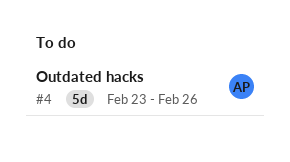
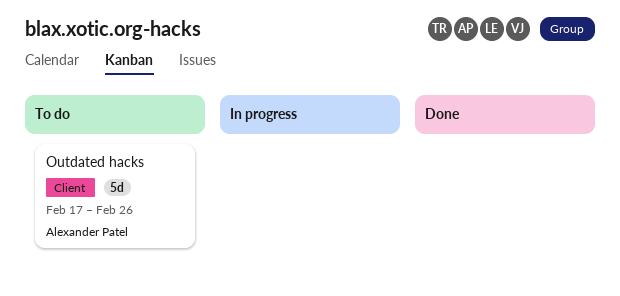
Outdated hacks, start: Feb 23 -> Feb 17

